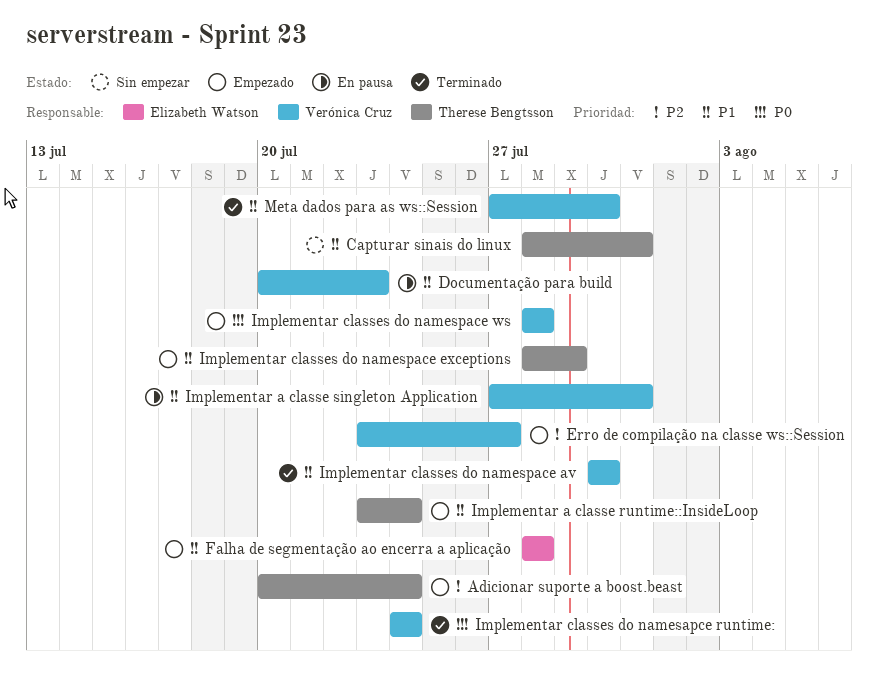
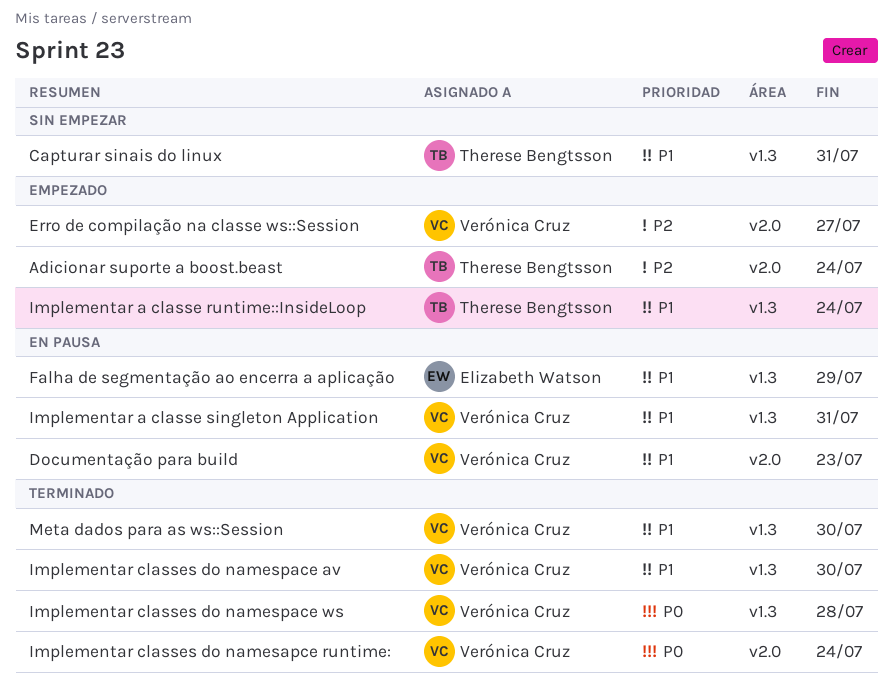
Falha de segmentação ao encerra a aplicação, status: Empezado -> En pausa
Falha de segmentação ao encerra a aplicação, due: Jul 28 -> Jul 29
Implementar classes do namespace exceptions: present -> none
Implementar classes do namespace ws, status: Empezado -> Terminado

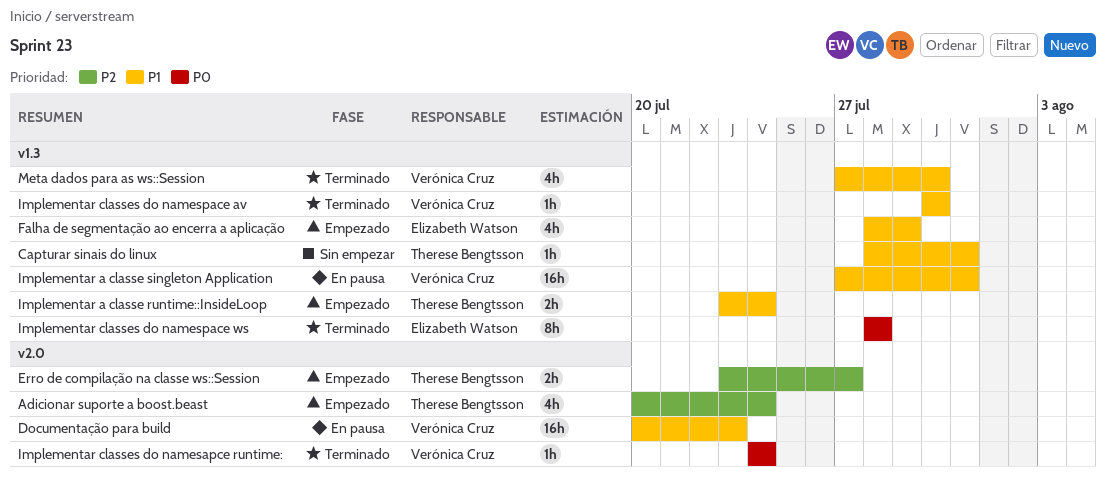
Erro de compilação na classe ws::Session, owner: Verónica Cruz -> Therese Bengtsson
Falha de segmentação ao encerra a aplicação, status: En pausa -> Empezado
Implementar classes do namespace ws, owner: Verónica Cruz -> Elizabeth Watson

